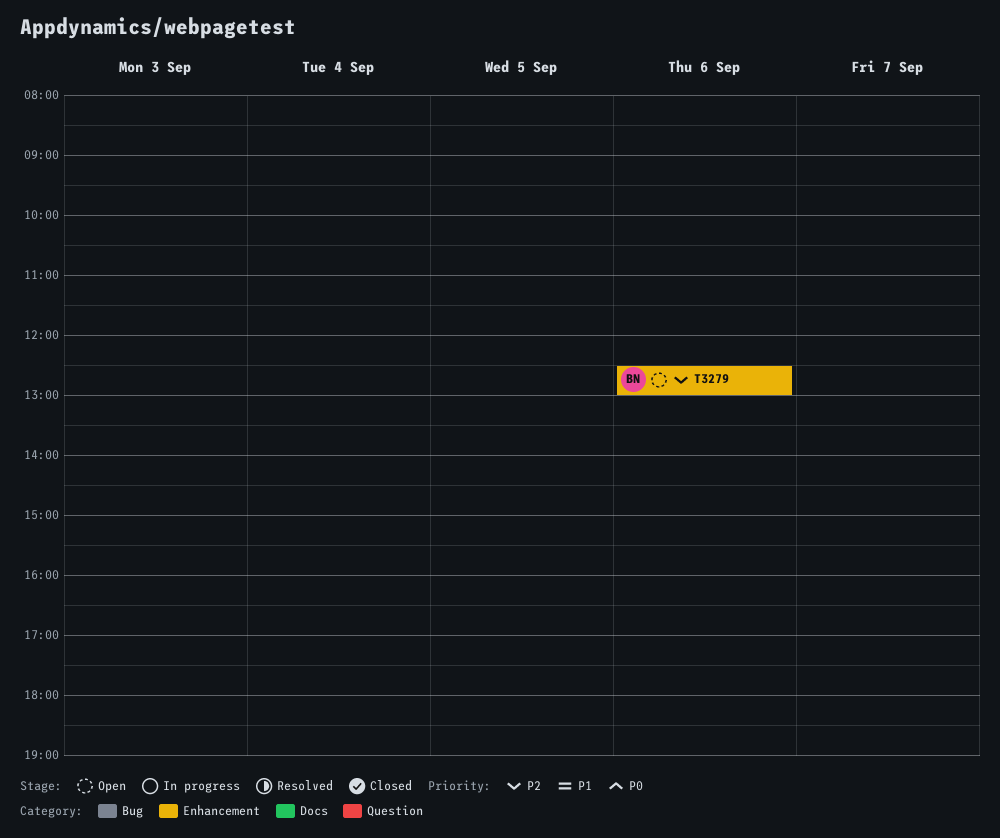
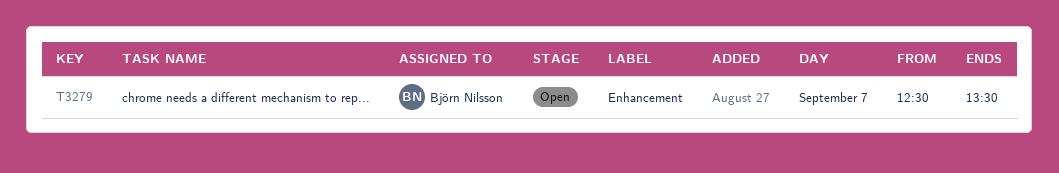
T3279, day: Sep 6 -> Sep 7
T3279, ends: 13:00 -> 13:30

